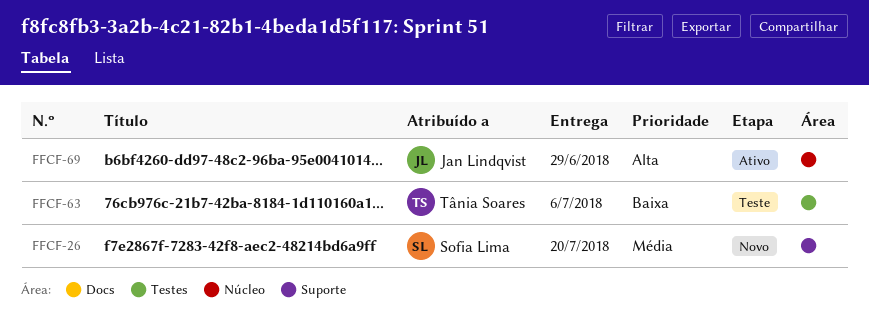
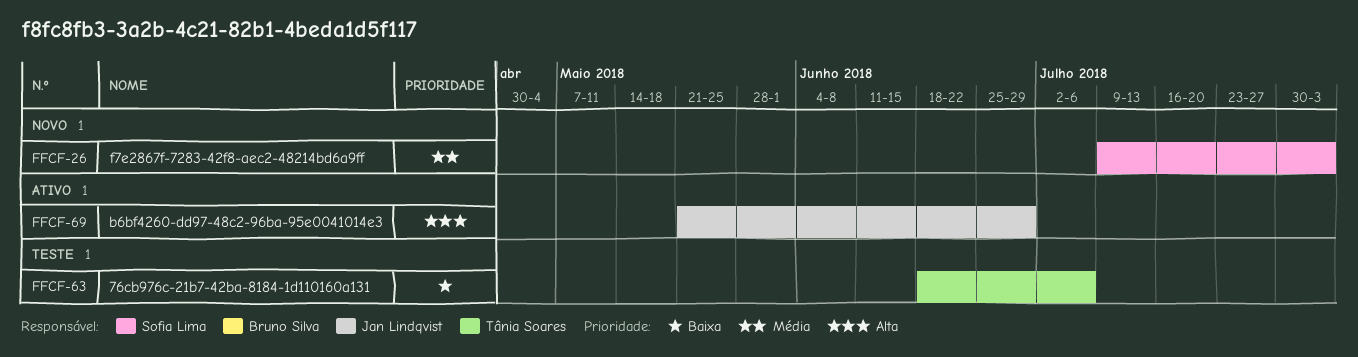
FFCF-26, due: Jul 20 -> Aug 3

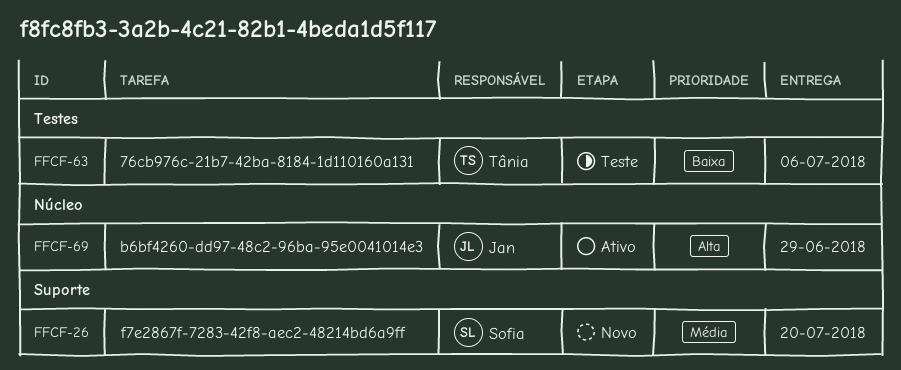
FFCF-26, due: Aug 3 -> Jul 20

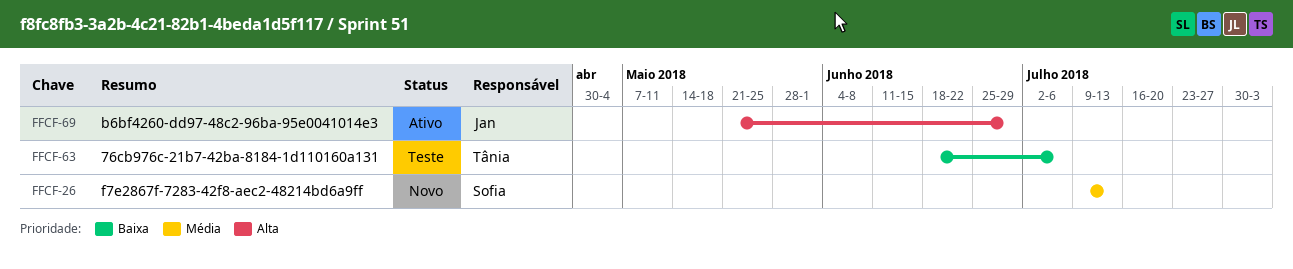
FFCF-26, due: Jul 20 -> Jul 13

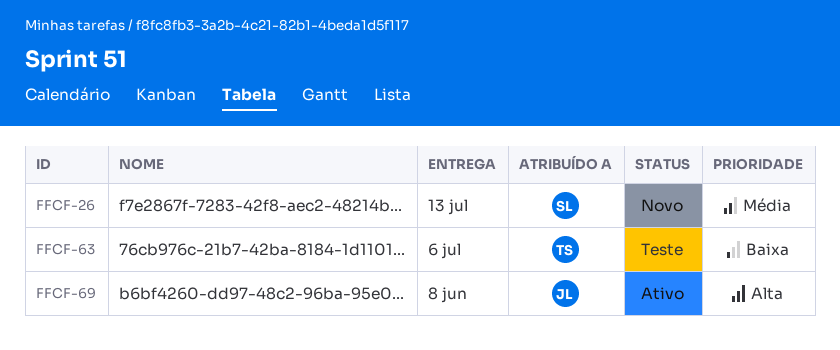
FFCF-69, due: Jun 29 -> Jun 8

